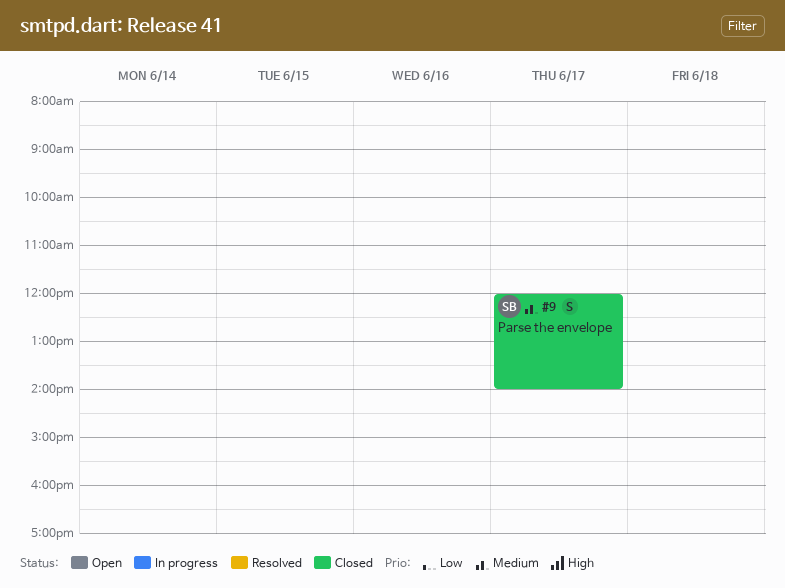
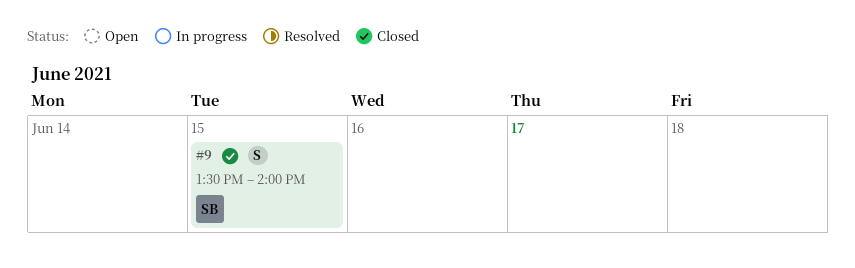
#9, day: Jun 17 -> Jun 15
#9, begins: 12:00 -> 13:30

